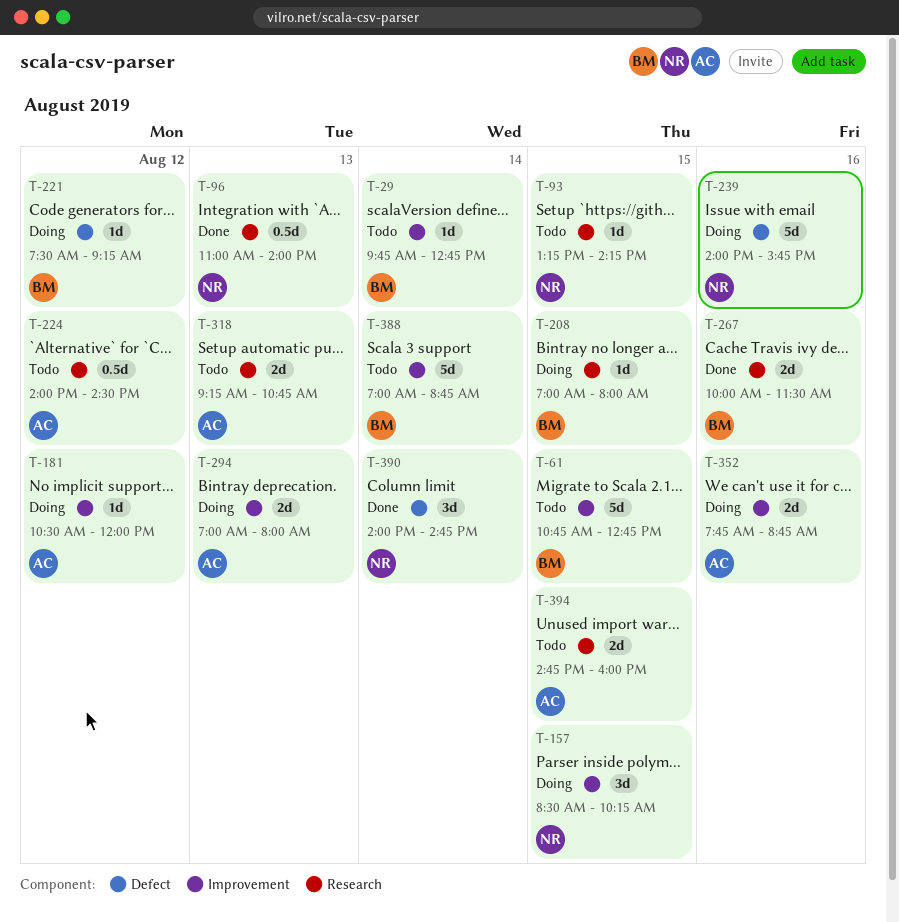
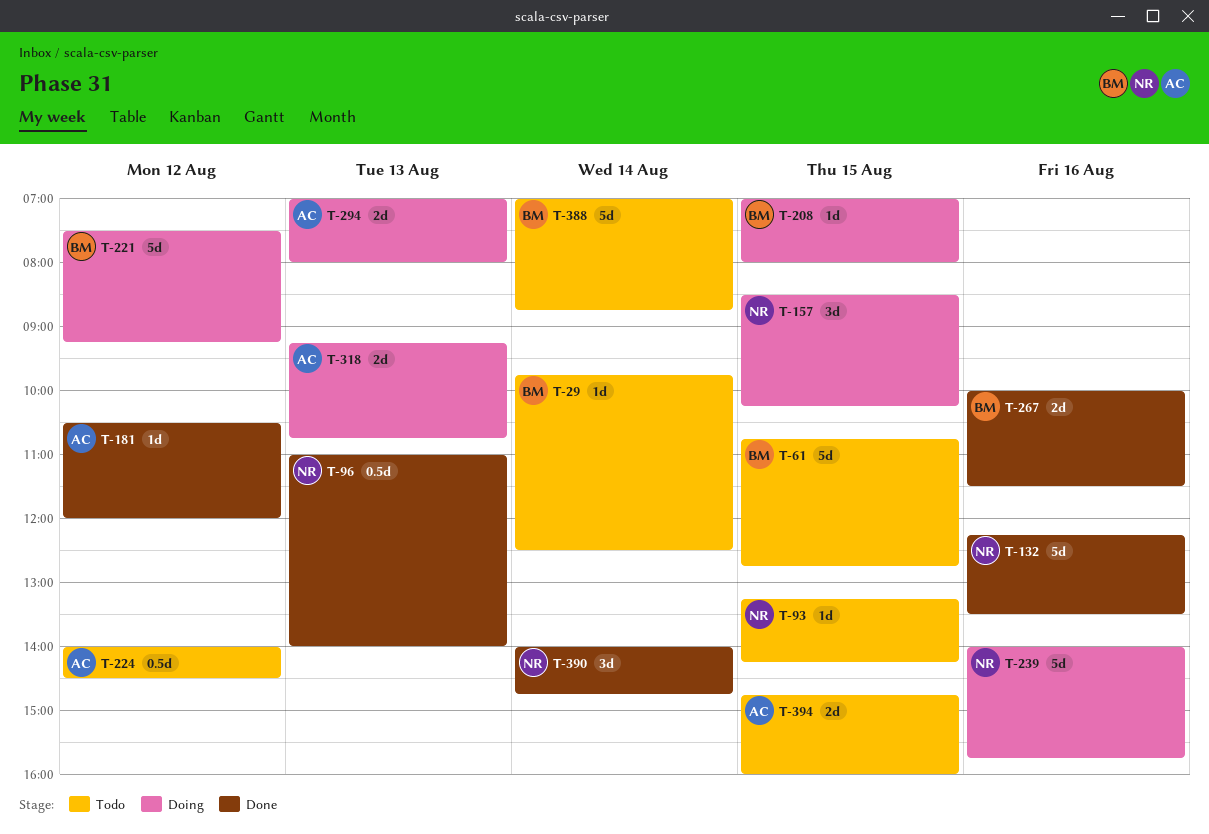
T-29, ends: 12:45 -> 12:30
T-132: none -> present
T-181, status: Doing -> Done
T-221, estimate: 1d -> 5d
T-318, status: Todo -> Doing
T-352: present -> none

